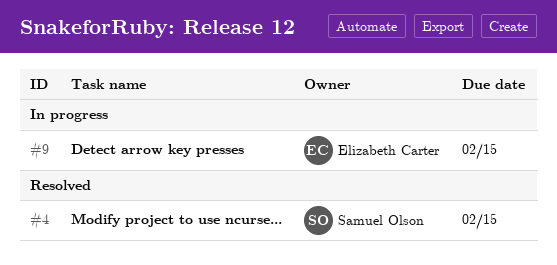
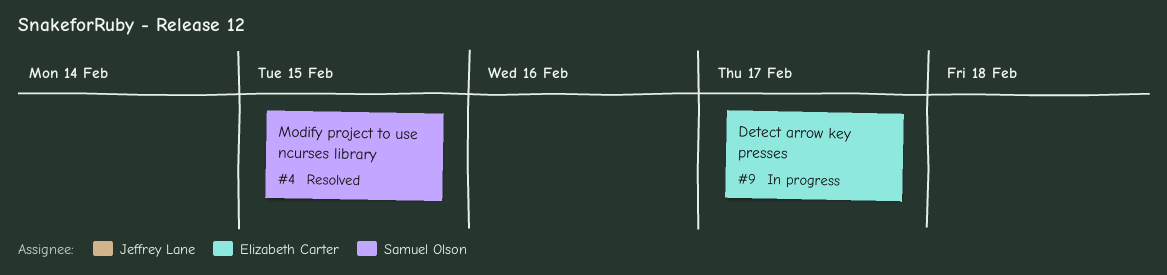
#9, due: Feb 15 -> Feb 17

